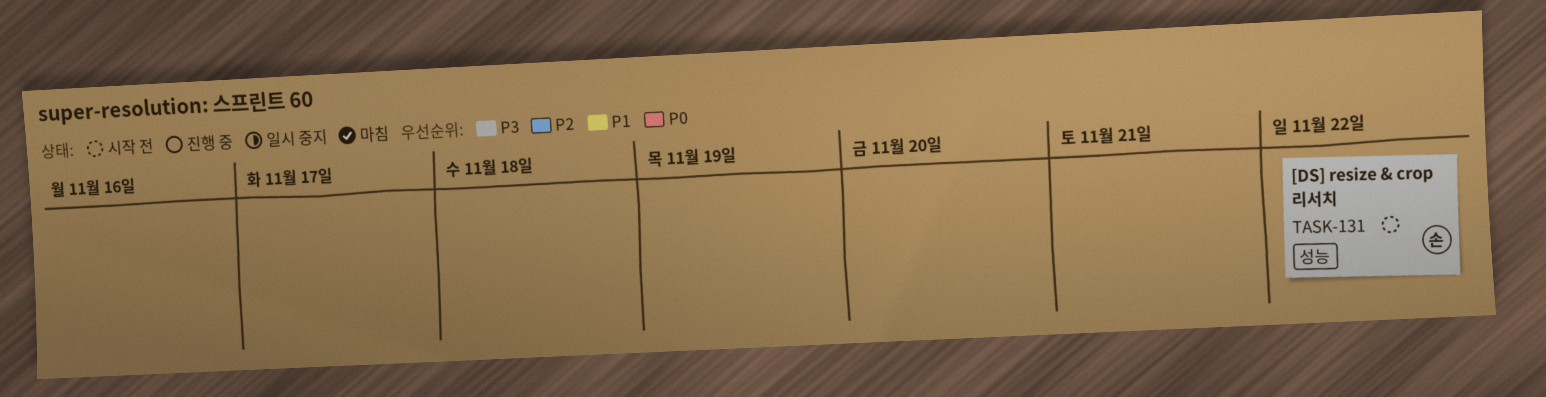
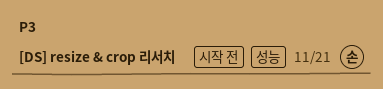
[DS] resize & crop 리서치, due: Nov 22 -> Nov 21

